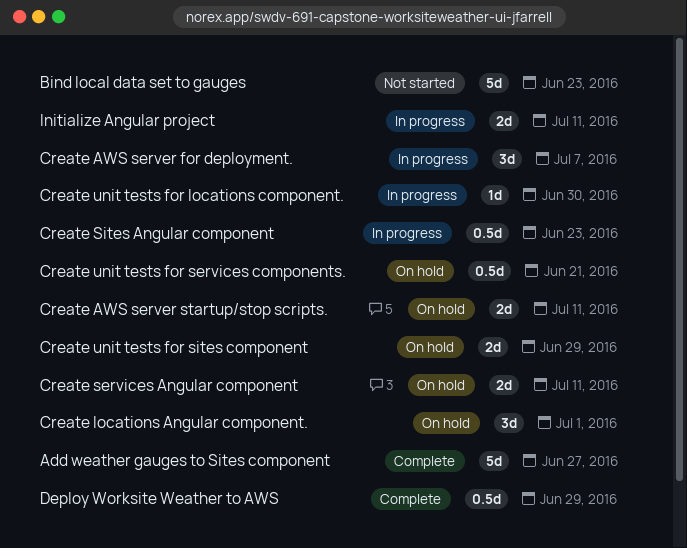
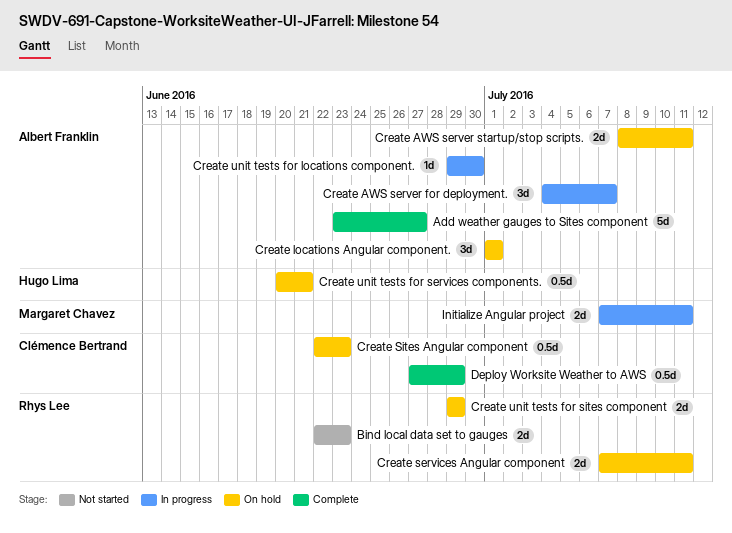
Bind local data set to gauges, estimate: 5d -> 2d
Create Sites Angular component, status: In progress -> On hold

